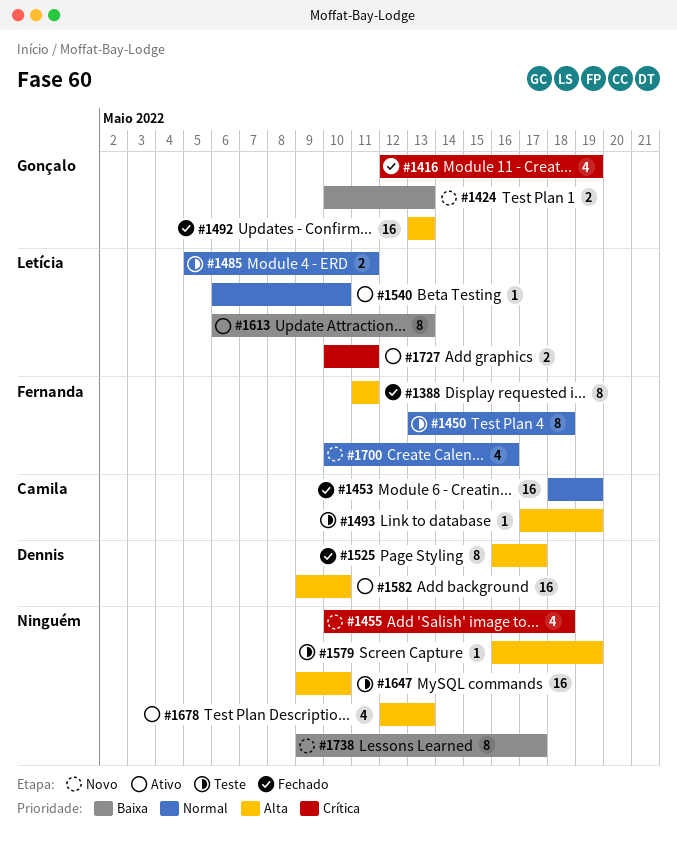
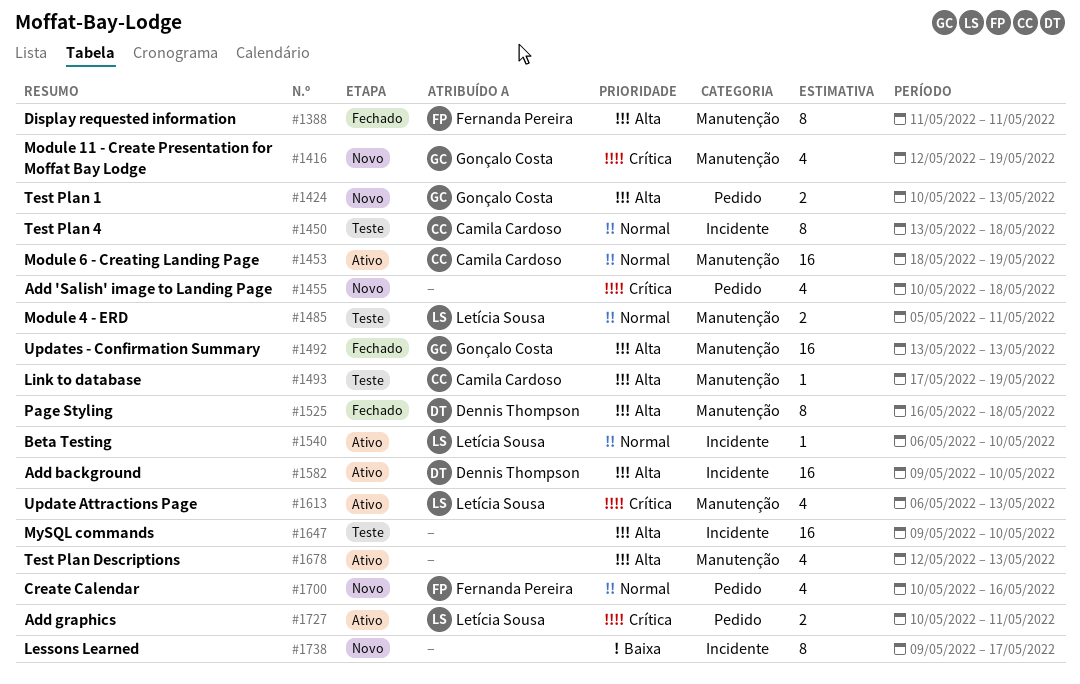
#1416, status: Fechado -> Novo
#1424, priority: Baixa -> Alta
#1450, owner: Fernanda Pereira -> Camila Cardoso
#1453, status: Fechado -> Ativo
#1525, due: May 17 -> May 18
#1579: present -> none
#1613, priority: Baixa -> Crítica
#1613, estimate: 8 -> 4

